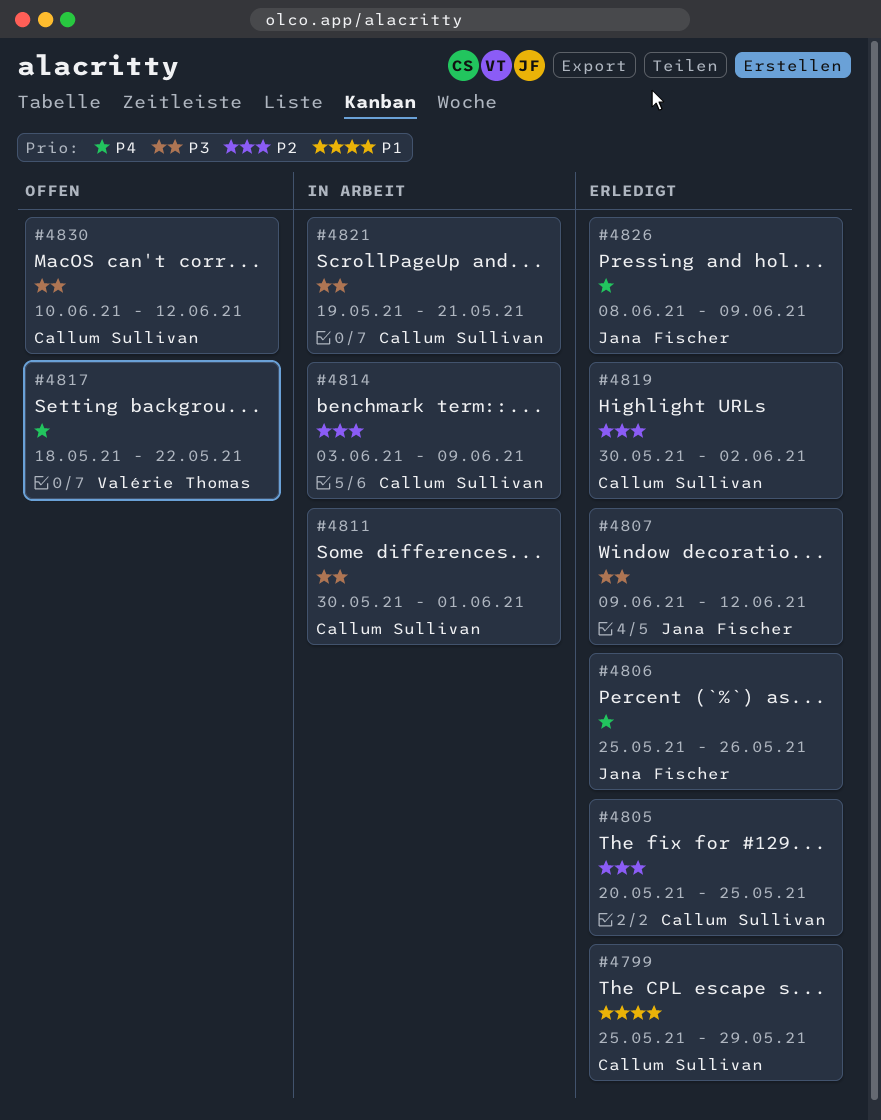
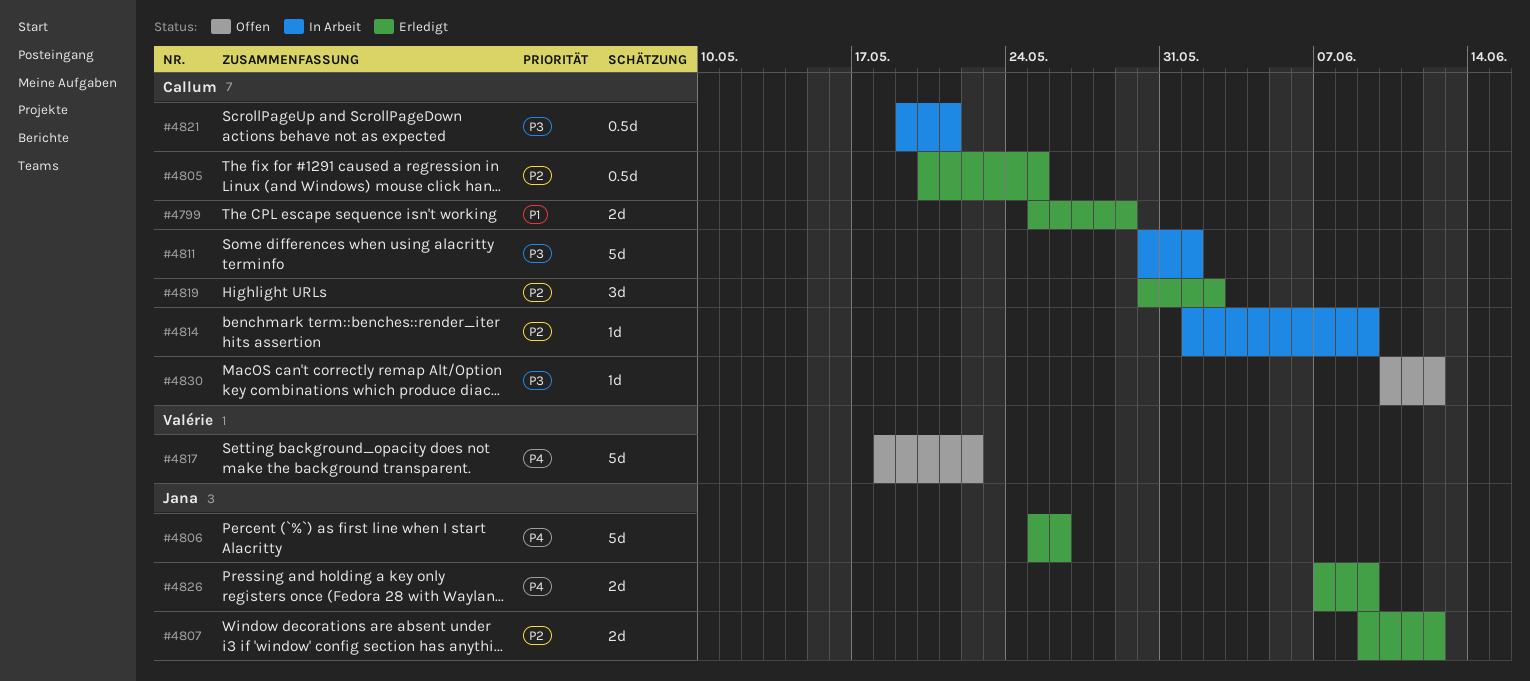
#4807, priority: P3 -> P2
#4814, start: Jun 3 -> Jun 1
#4826, start: Jun 8 -> Jun 7

